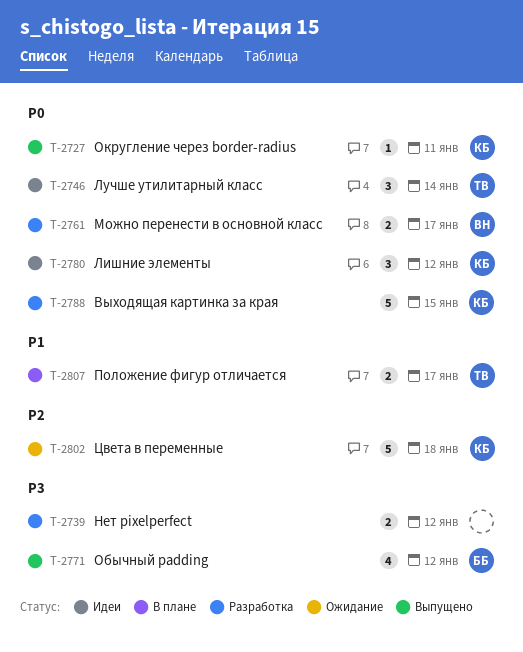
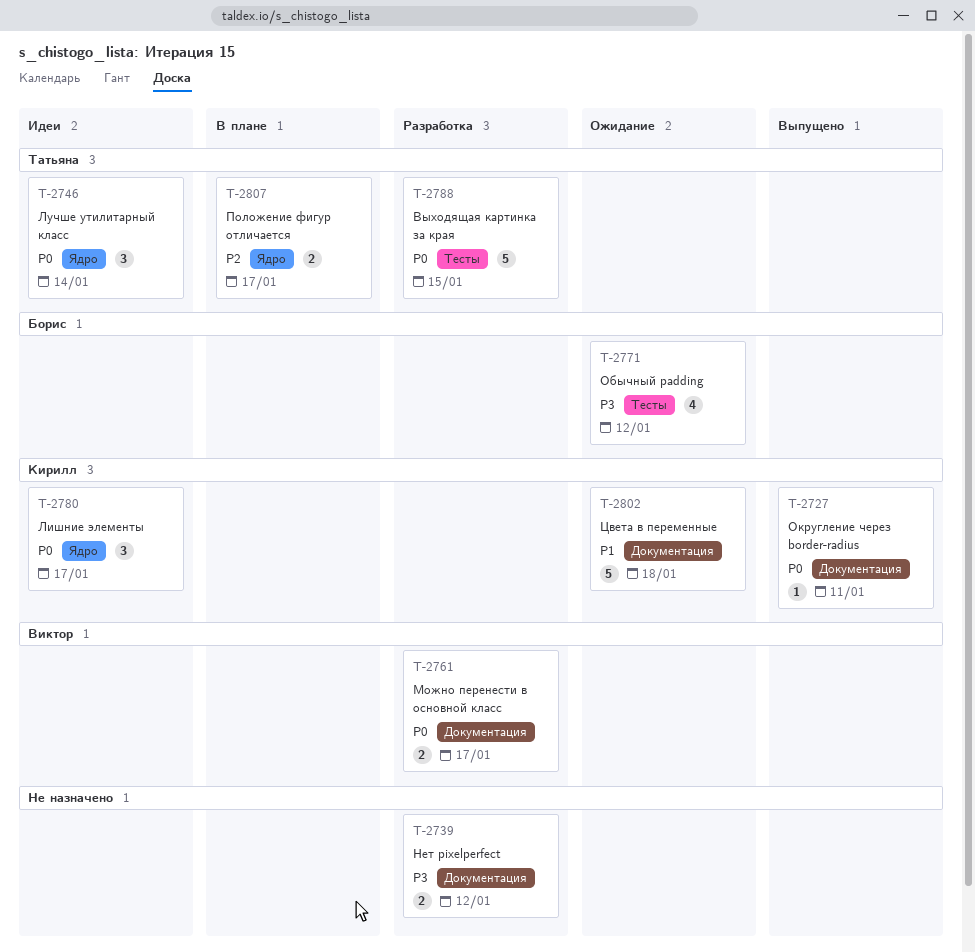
T-2771, status: Выпущено -> Ожидание
T-2780, due: Jan 12 -> Jan 17
T-2788, owner: Кирилл -> Татьяна
T-2802, priority: P2 -> P1
T-2807, priority: P1 -> P2

